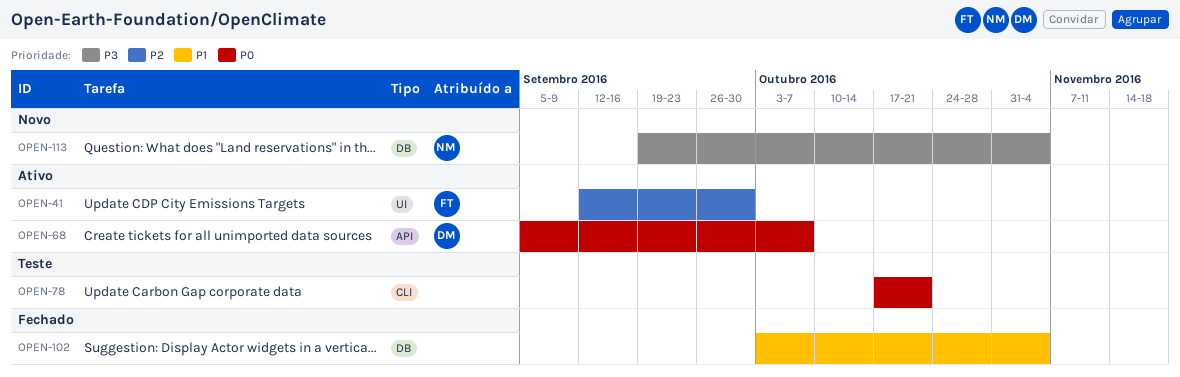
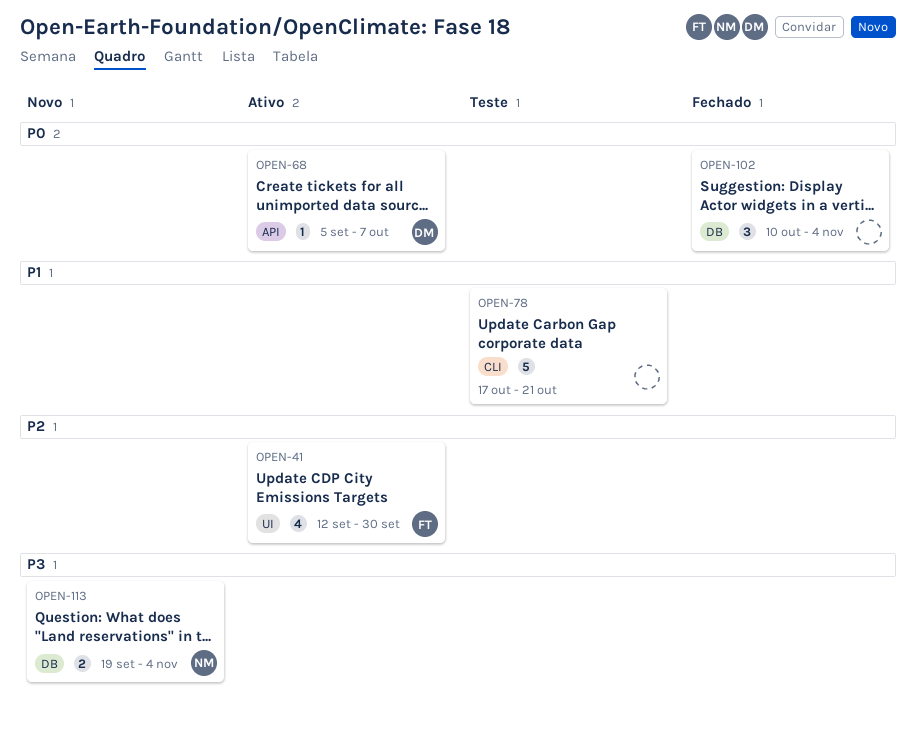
OPEN-78, priority: P0 -> P1
OPEN-102, priority: P1 -> P0
OPEN-102, start: Oct 3 -> Oct 10

